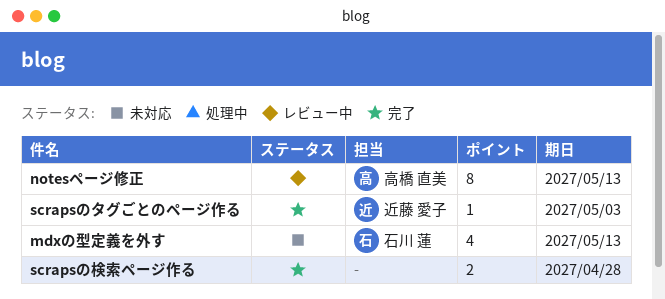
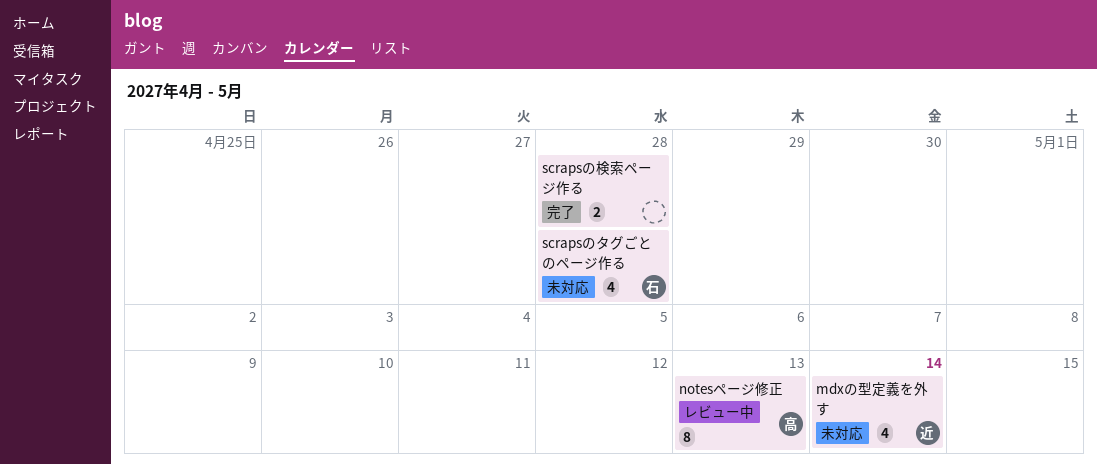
mdxの型定義を外す, owner: 石川 蓮 -> 近藤 愛子
mdxの型定義を外す, due: May 13 -> May 14
scrapsのタグごとのページ作る, status: 完了 -> 未対応
scrapsのタグごとのページ作る, owner: 近藤 愛子 -> 石川 蓮
scrapsのタグごとのページ作る, estimate: 1 -> 4
scrapsのタグごとのページ作る, due: May 3 -> Apr 28

